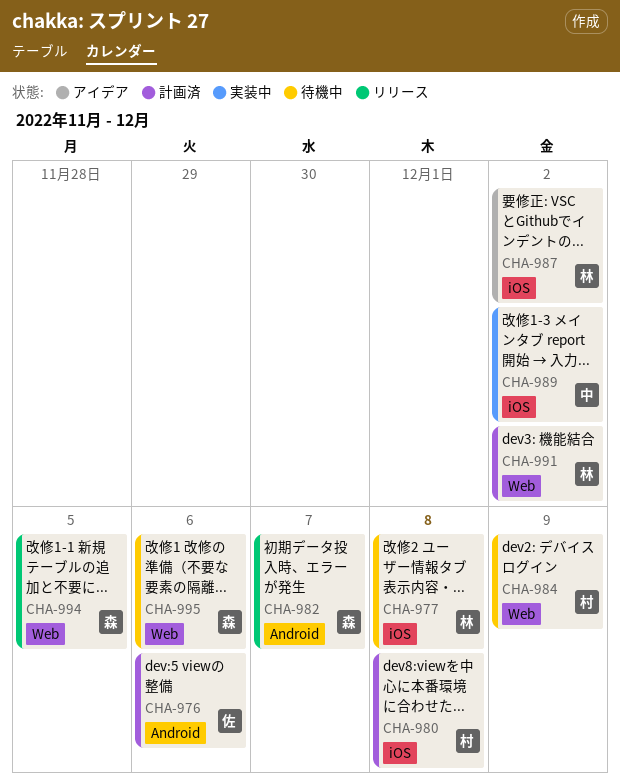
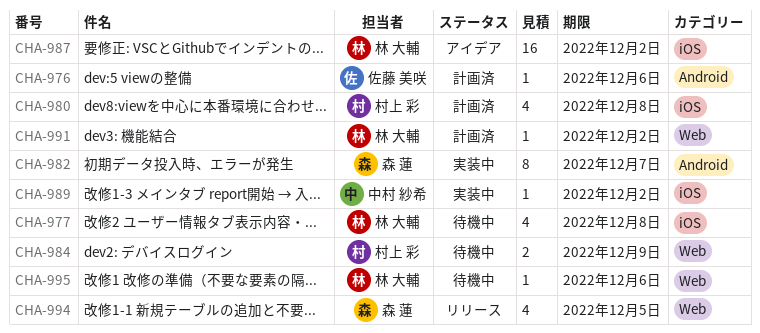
CHA-982, status: リリース -> 実装中
CHA-995, owner: 森 蓮 -> 林 大輔

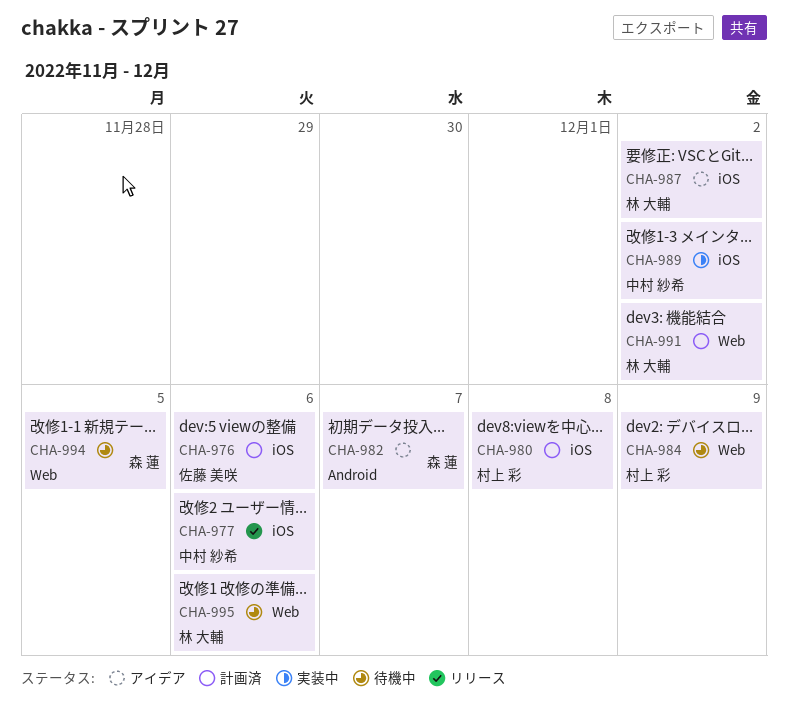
CHA-976, label: Android -> iOS
CHA-977, status: 待機中 -> リリース
CHA-977, owner: 林 大輔 -> 中村 紗希
CHA-977, due: Dec 8 -> Dec 6
CHA-982, status: 実装中 -> アイデア
CHA-994, status: リリース -> 待機中

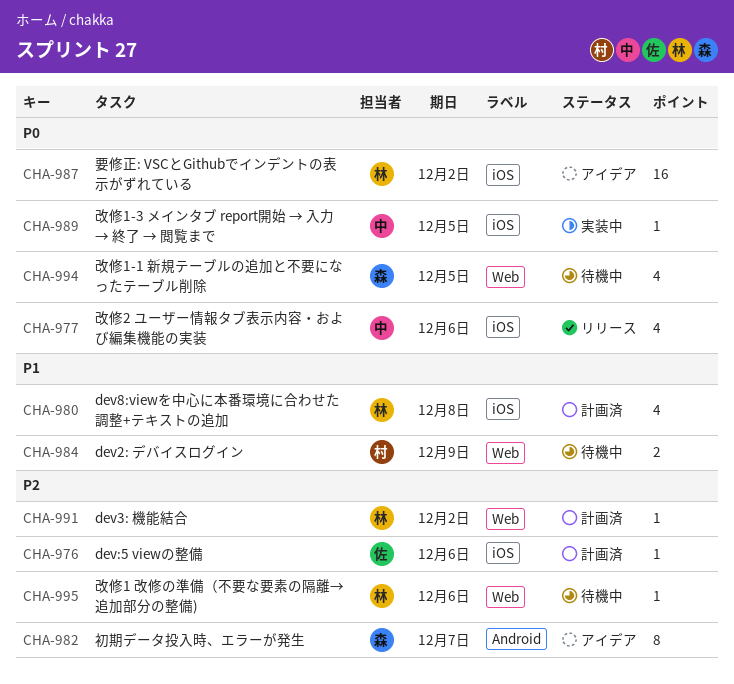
CHA-980, owner: 村上 彩 -> 林 大輔
CHA-989, due: Dec 2 -> Dec 5

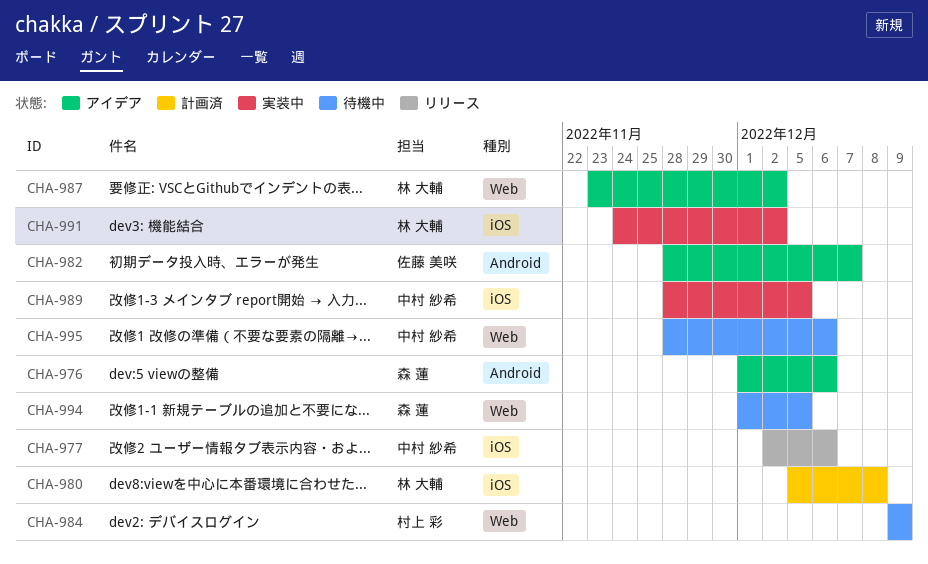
CHA-976, status: 計画済 -> アイデア
CHA-976, owner: 佐藤 美咲 -> 森 蓮
CHA-976, label: iOS -> Android
CHA-982, owner: 森 蓮 -> 佐藤 美咲
CHA-987, label: iOS -> Web
CHA-991, status: 計画済 -> 実装中
CHA-991, label: Web -> iOS
CHA-995, owner: 林 大輔 -> 中村 紗希

